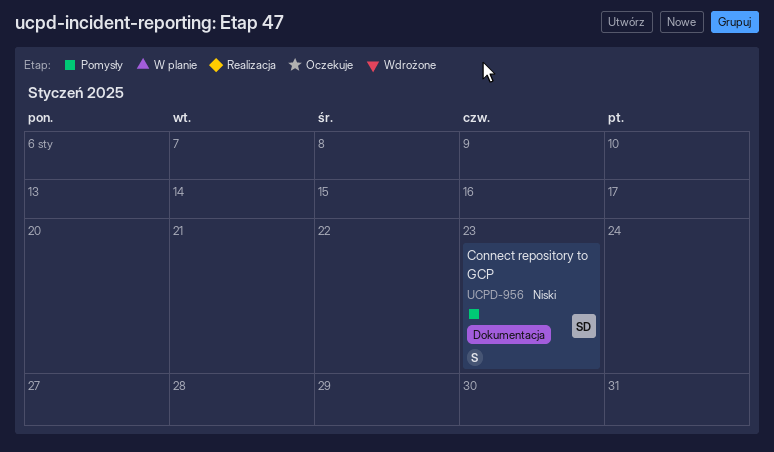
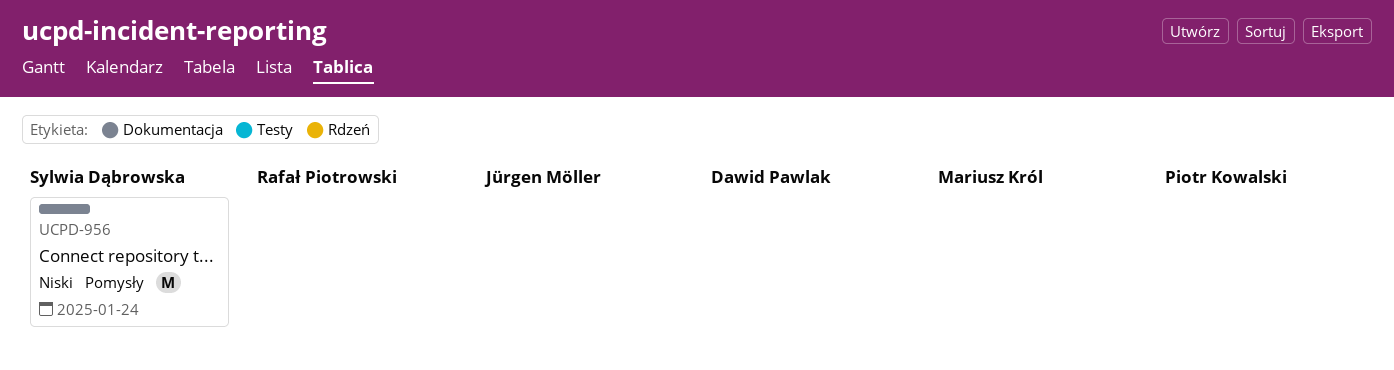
UCPD-956, estimate: S -> M
UCPD-956, due: Jan 23 -> Jan 24

